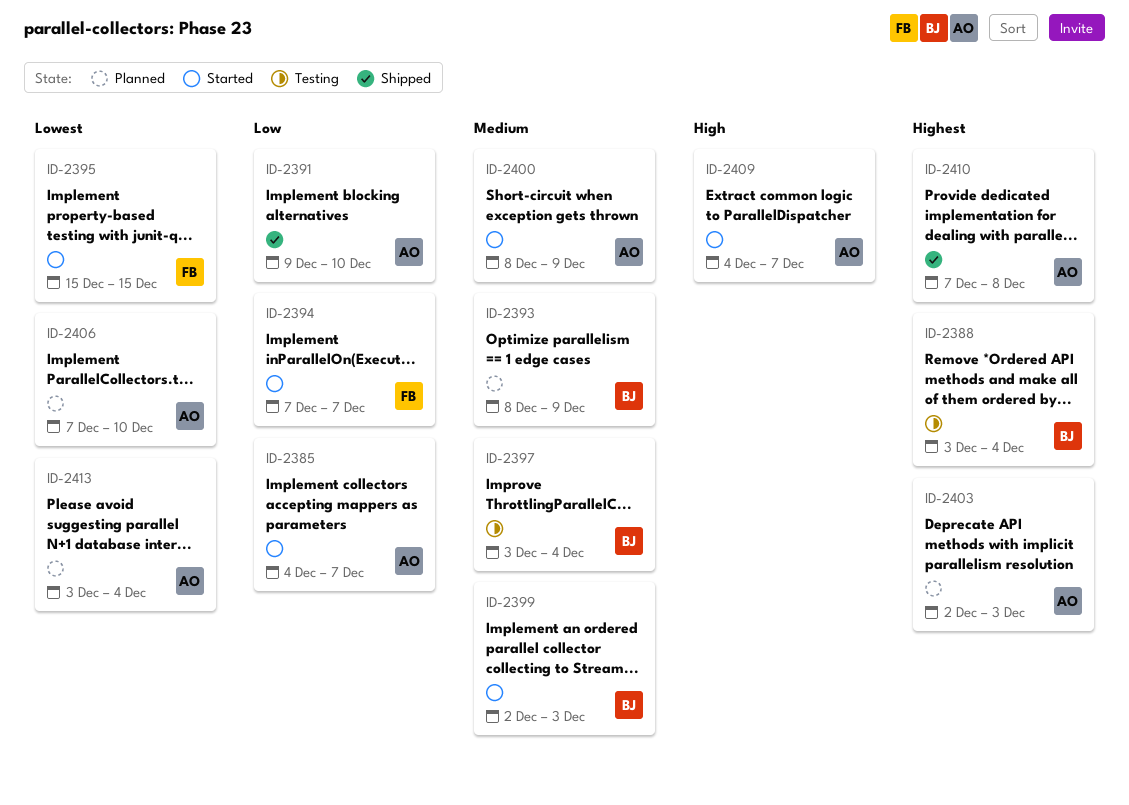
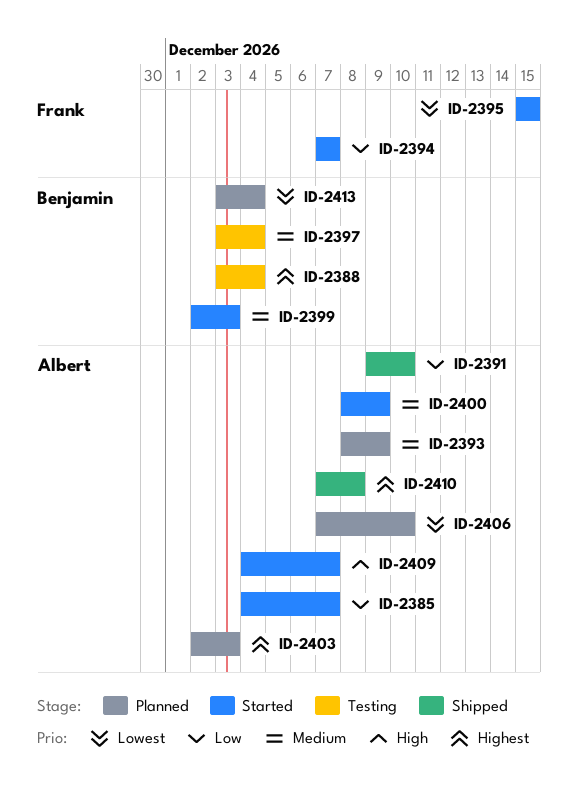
ID-2393, owner: Benjamin -> Albert
ID-2413, owner: Albert -> Benjamin

